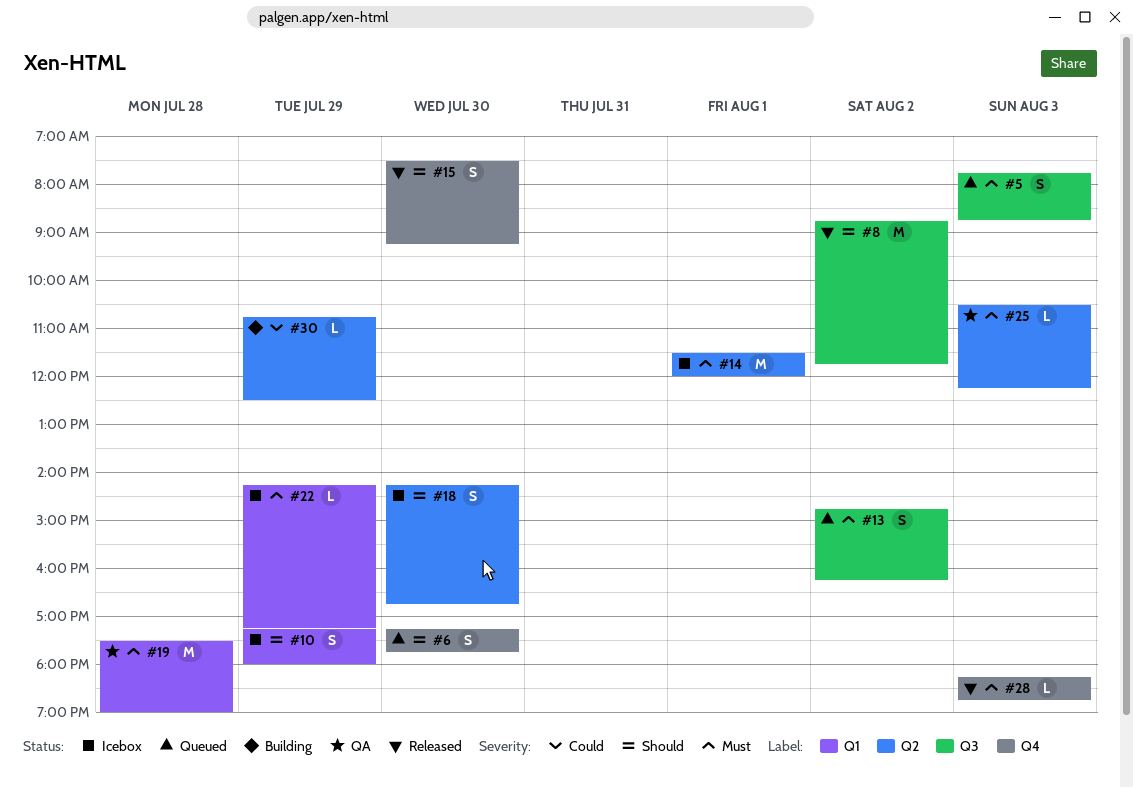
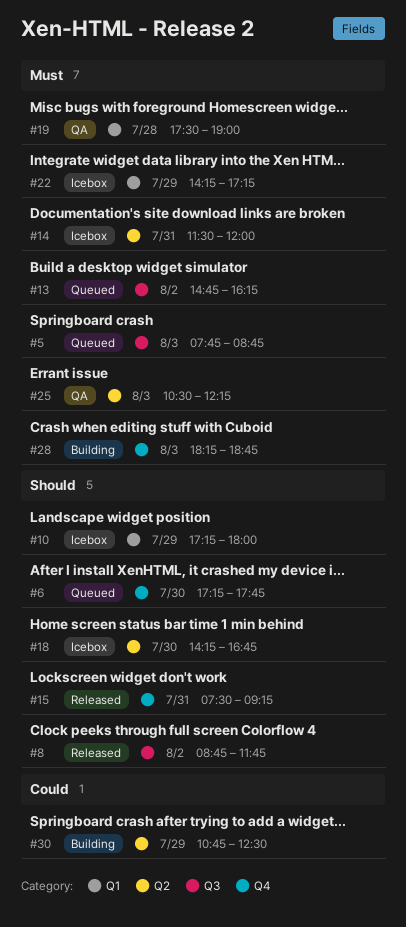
#14, day: Aug 1 -> Jul 31
#15, day: Jul 30 -> Jul 31
#28, status: Released -> Building

